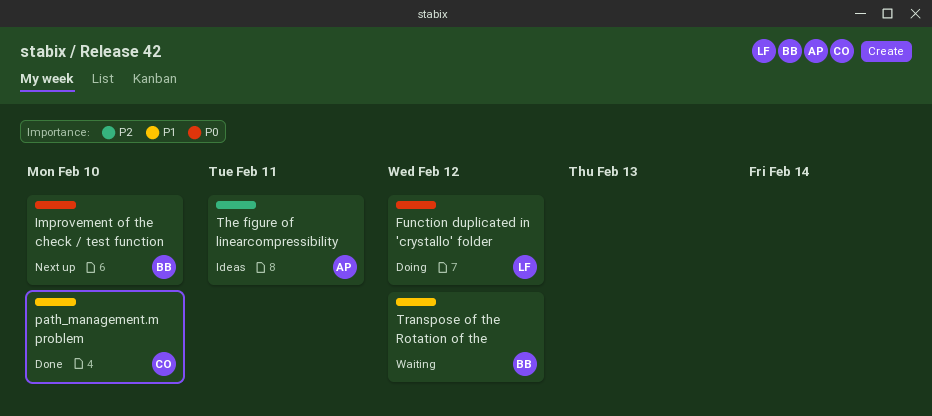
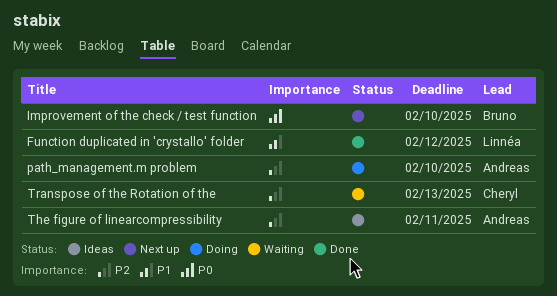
Function duplicated in 'crystallo' folder, status: Doing -> Done
Function duplicated in 'crystallo' folder, priority: P0 -> P1
path_management.m problem, status: Done -> Doing
path_management.m problem, owner: Cheryl -> Andreas
path_management.m problem, priority: P1 -> P2
Transpose of the Rotation of the, owner: Bruno -> Cheryl
Transpose of the Rotation of the, priority: P1 -> P2
Transpose of the Rotation of the, due: Feb 12 -> Feb 13

